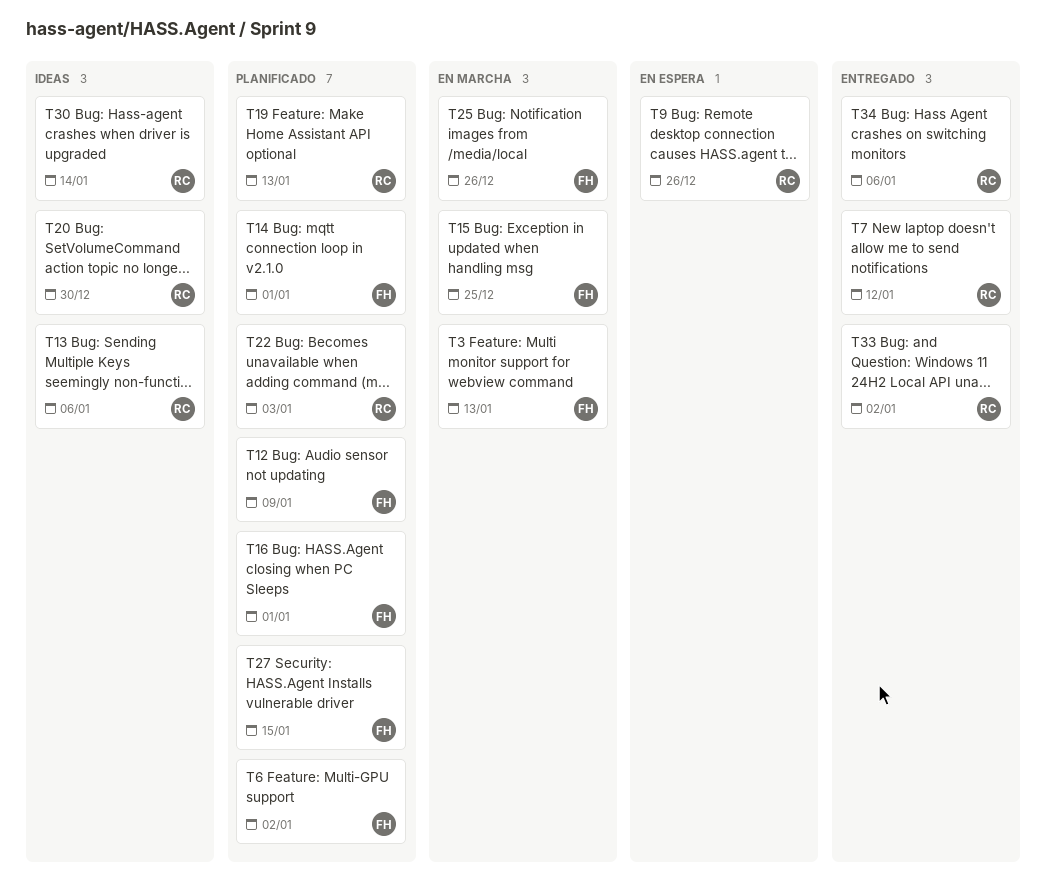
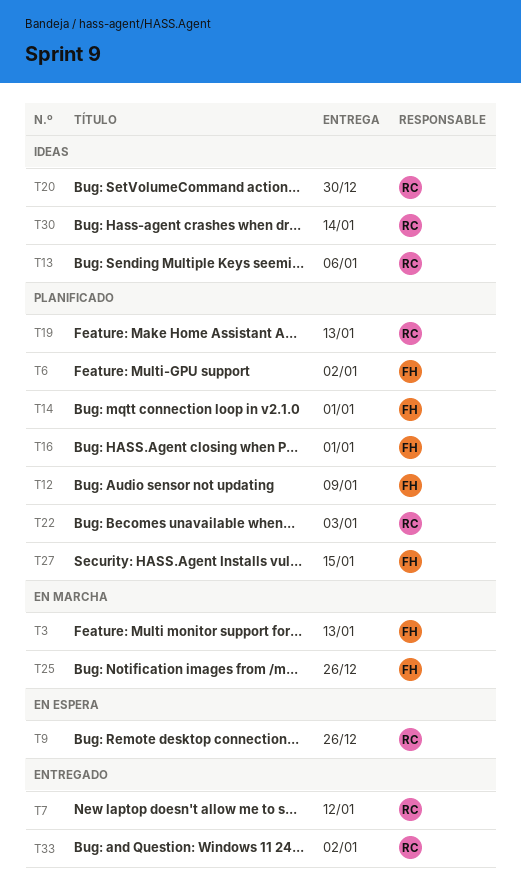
T15: present -> none
T34: present -> none

